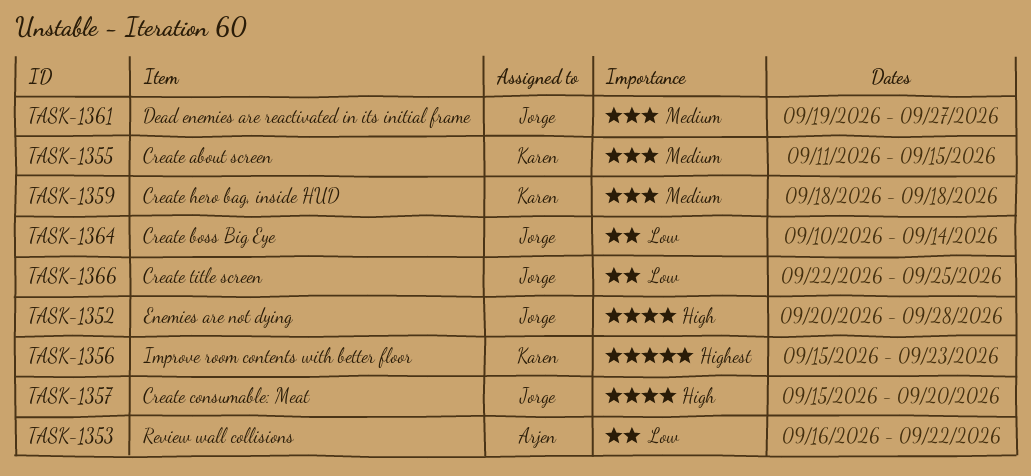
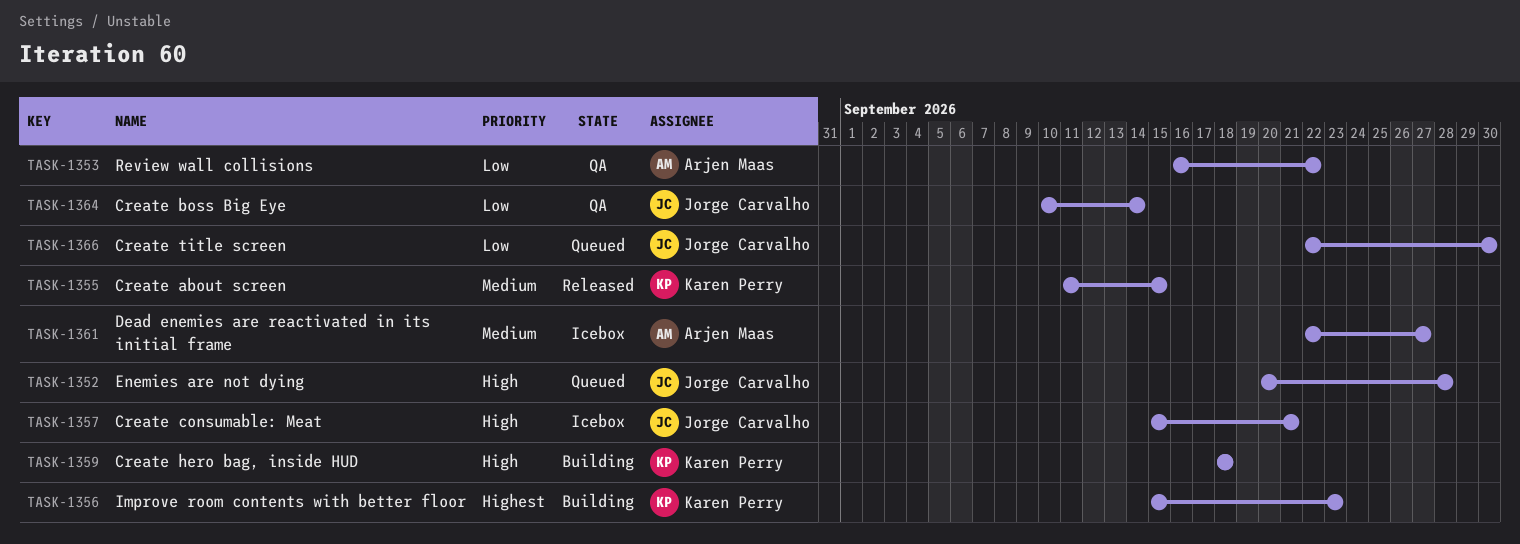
TASK-1357, due: Sep 20 -> Sep 21
TASK-1359, priority: Medium -> High
TASK-1361, owner: Jorge Carvalho -> Arjen Maas
TASK-1361, start: Sep 19 -> Sep 22
TASK-1366, due: Sep 25 -> Sep 30

